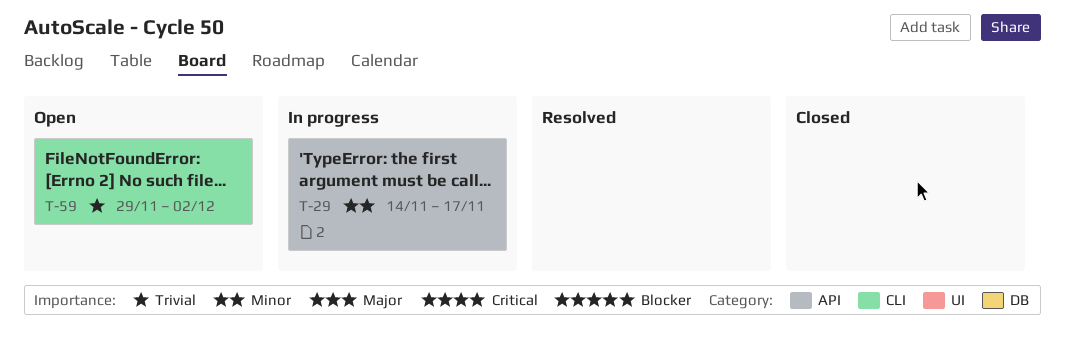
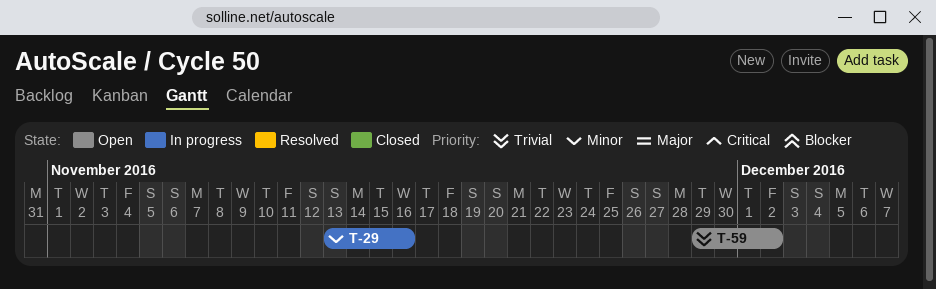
T-29, start: Nov 14 -> Nov 13
T-29, due: Nov 17 -> Nov 16

